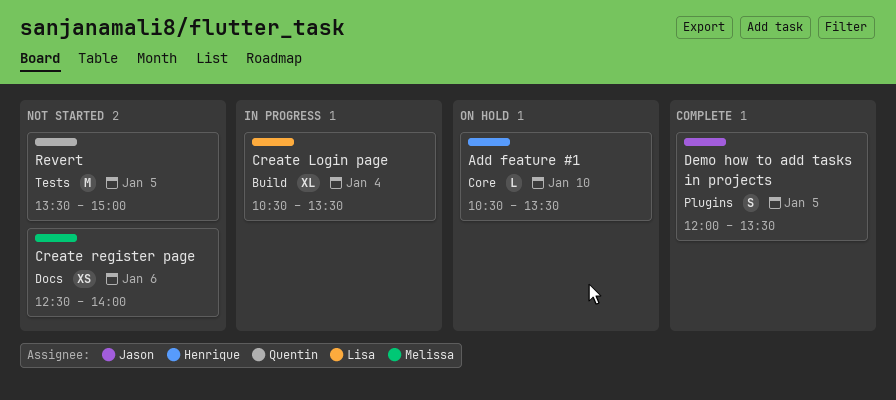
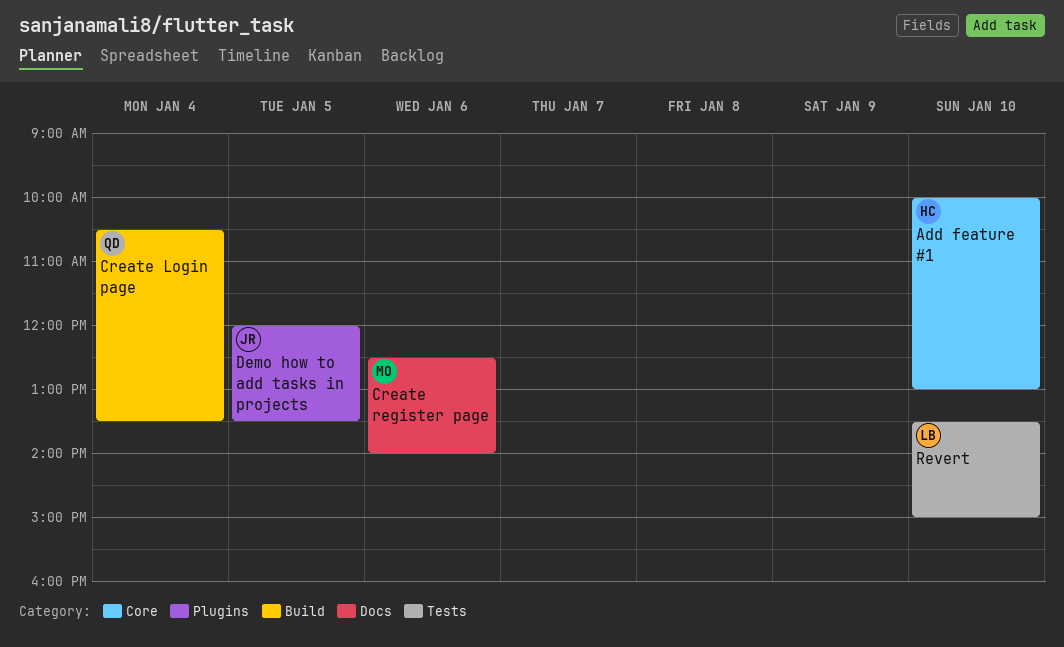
Add feature #1, begins: 10:30 -> 10:00
Add feature #1, ends: 13:30 -> 13:00
Create Login page, owner: Lisa -> Quentin
Revert, owner: Quentin -> Lisa
Revert, day: Jan 5 -> Jan 10

